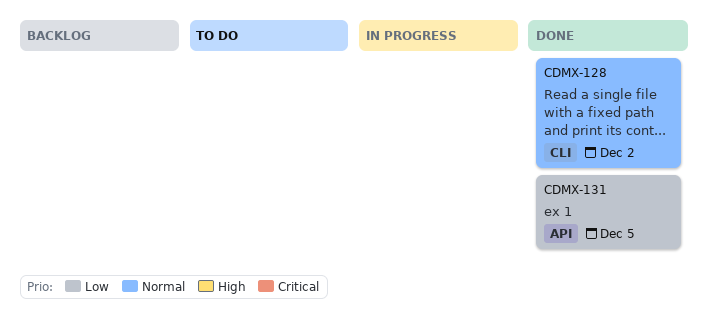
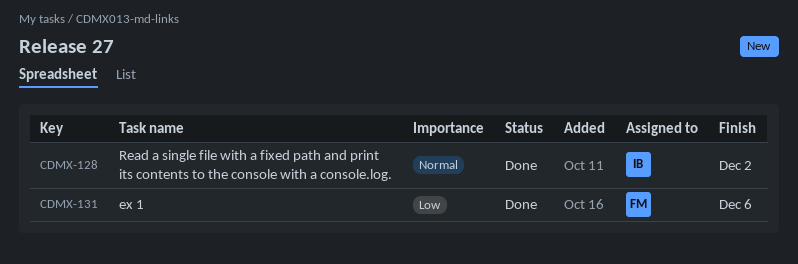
CDMX-131, due: Dec 5 -> Dec 6

